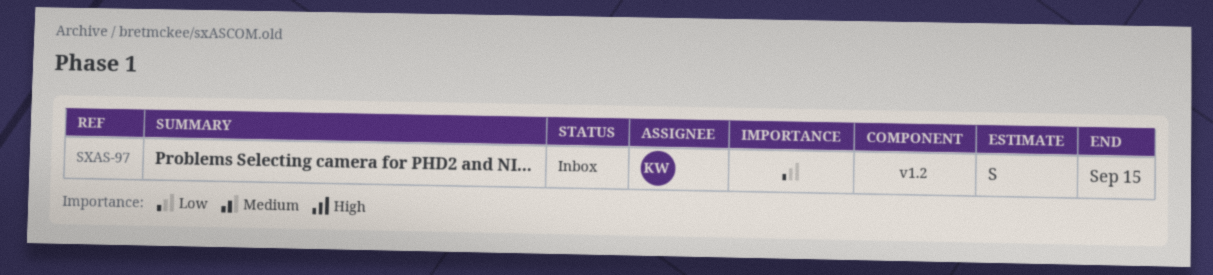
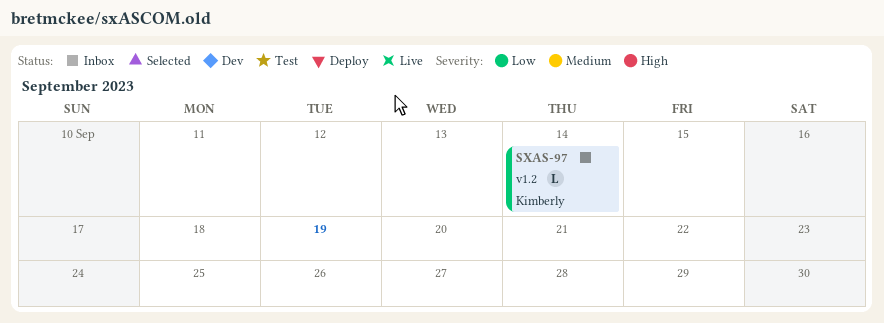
SXAS-97, estimate: S -> L
SXAS-97, due: Sep 15 -> Sep 14

